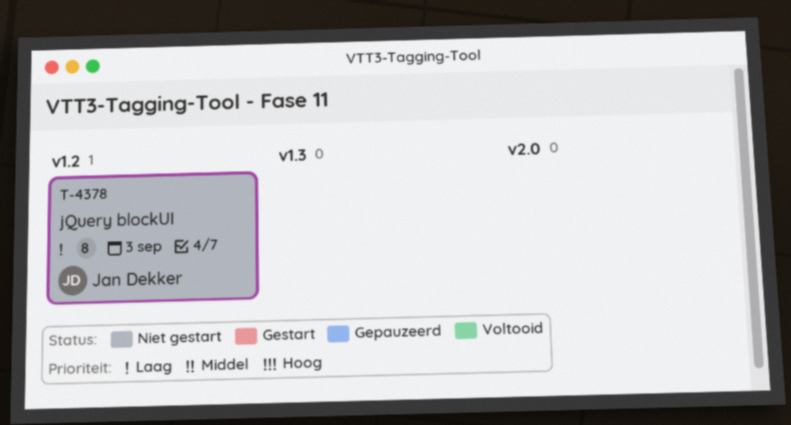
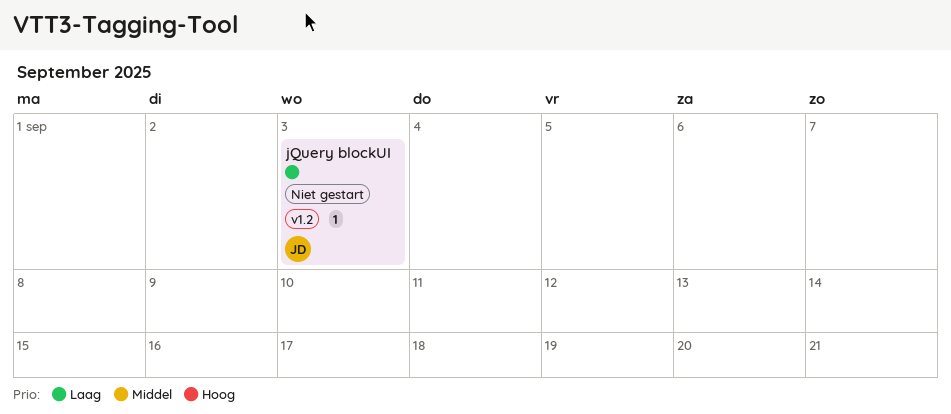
jQuery blockUI, estimate: 8 -> 1

